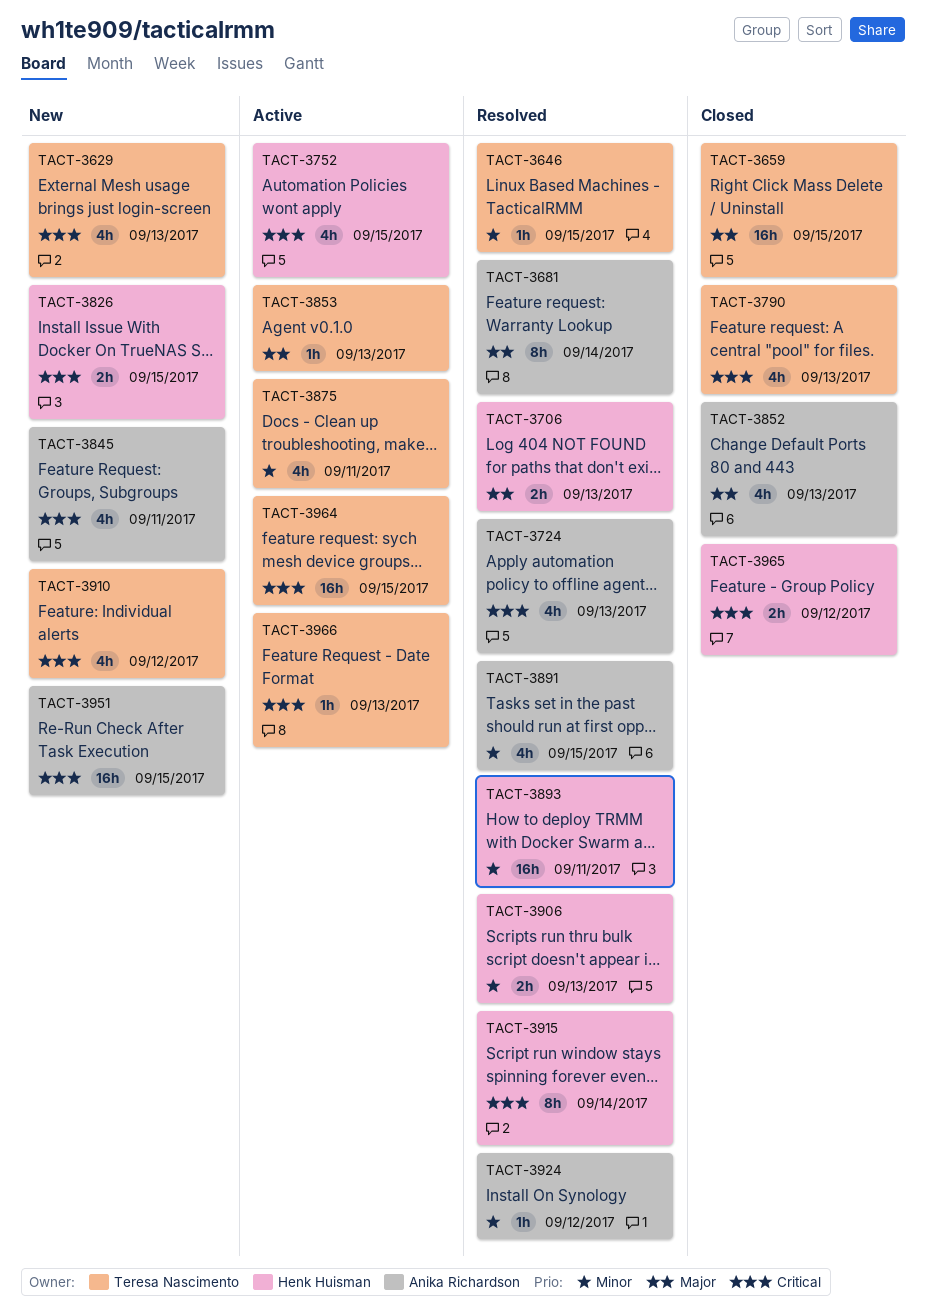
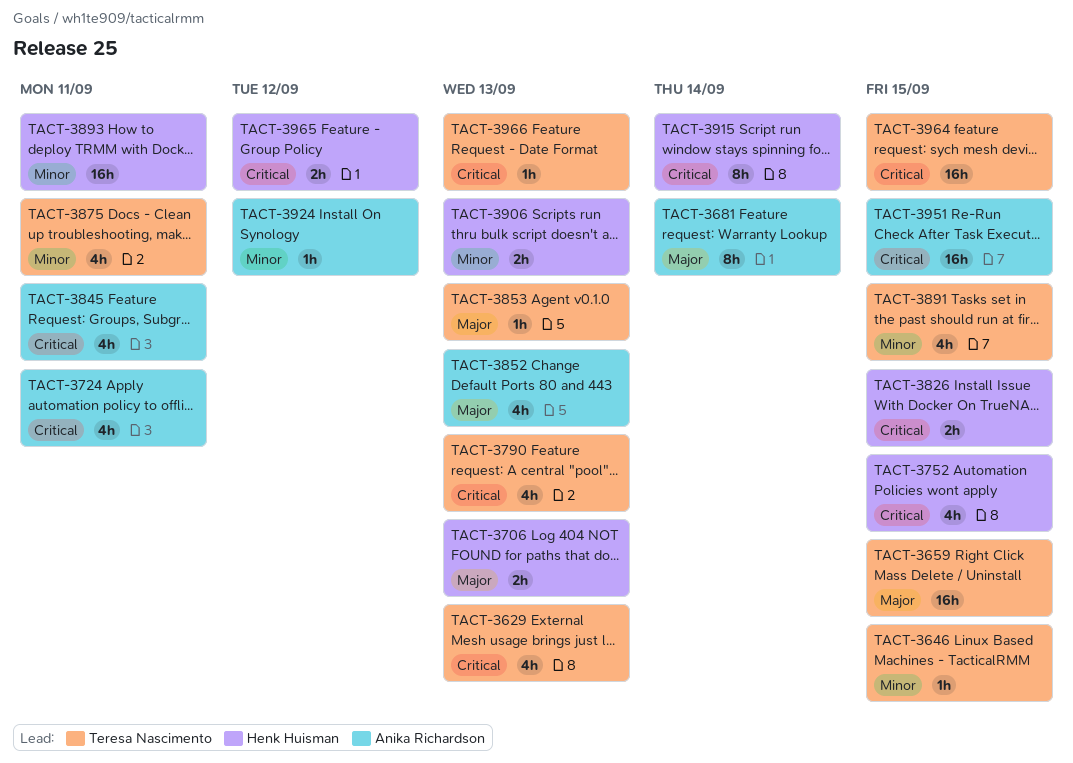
TACT-3724, due: Sep 13 -> Sep 11
TACT-3891, owner: Anika Richardson -> Teresa Nascimento
TACT-3910: present -> none

